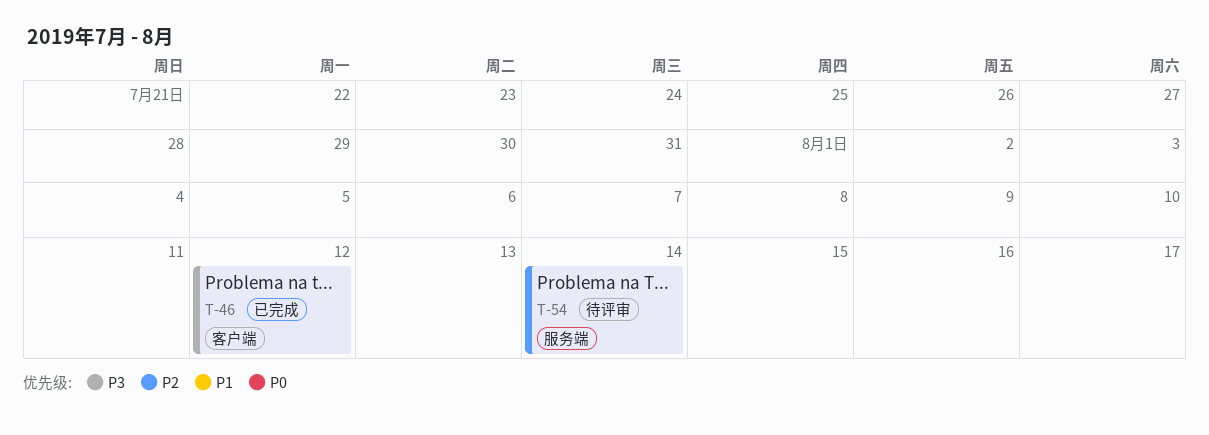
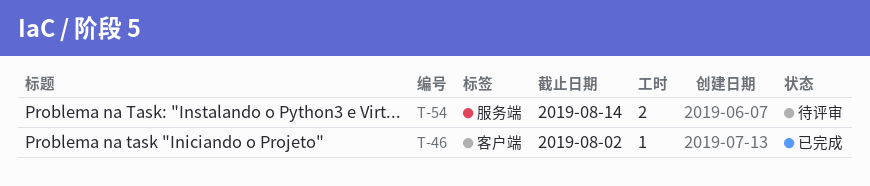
T-46, due: Aug 12 -> Aug 2

